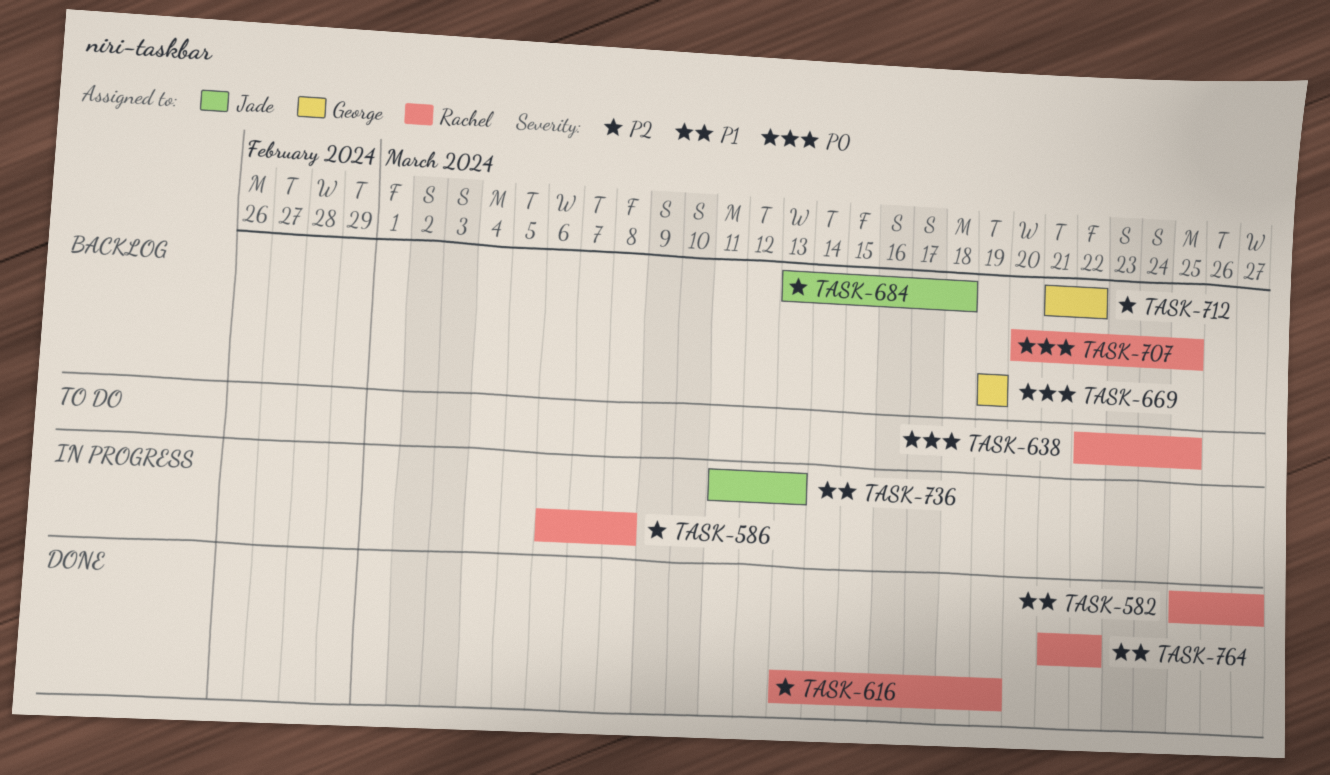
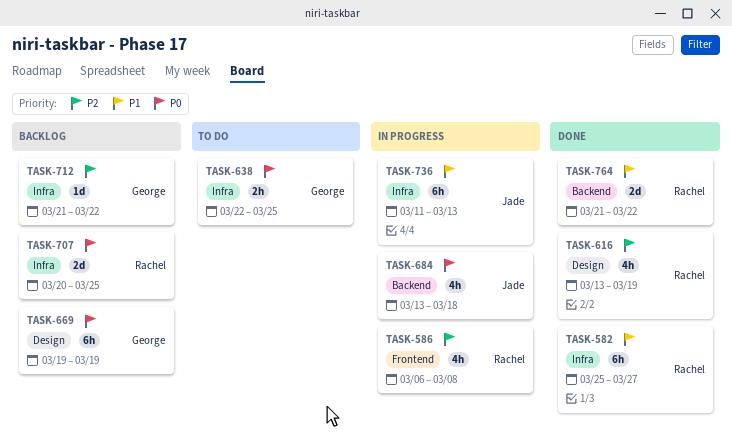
TASK-638, owner: Rachel -> George
TASK-684, status: Backlog -> In progress
TASK-684, priority: P2 -> P0

